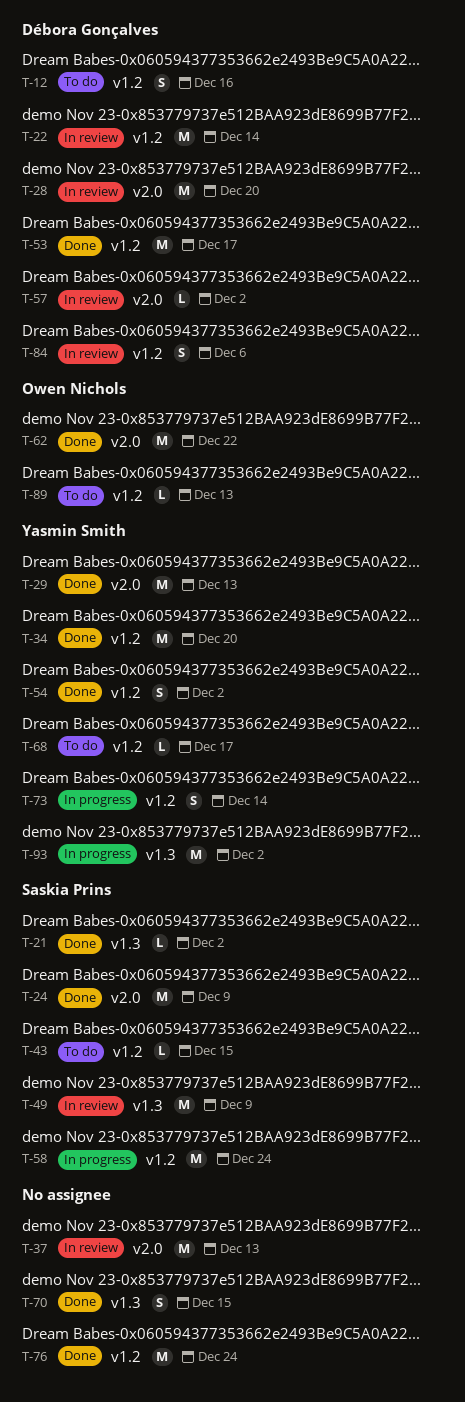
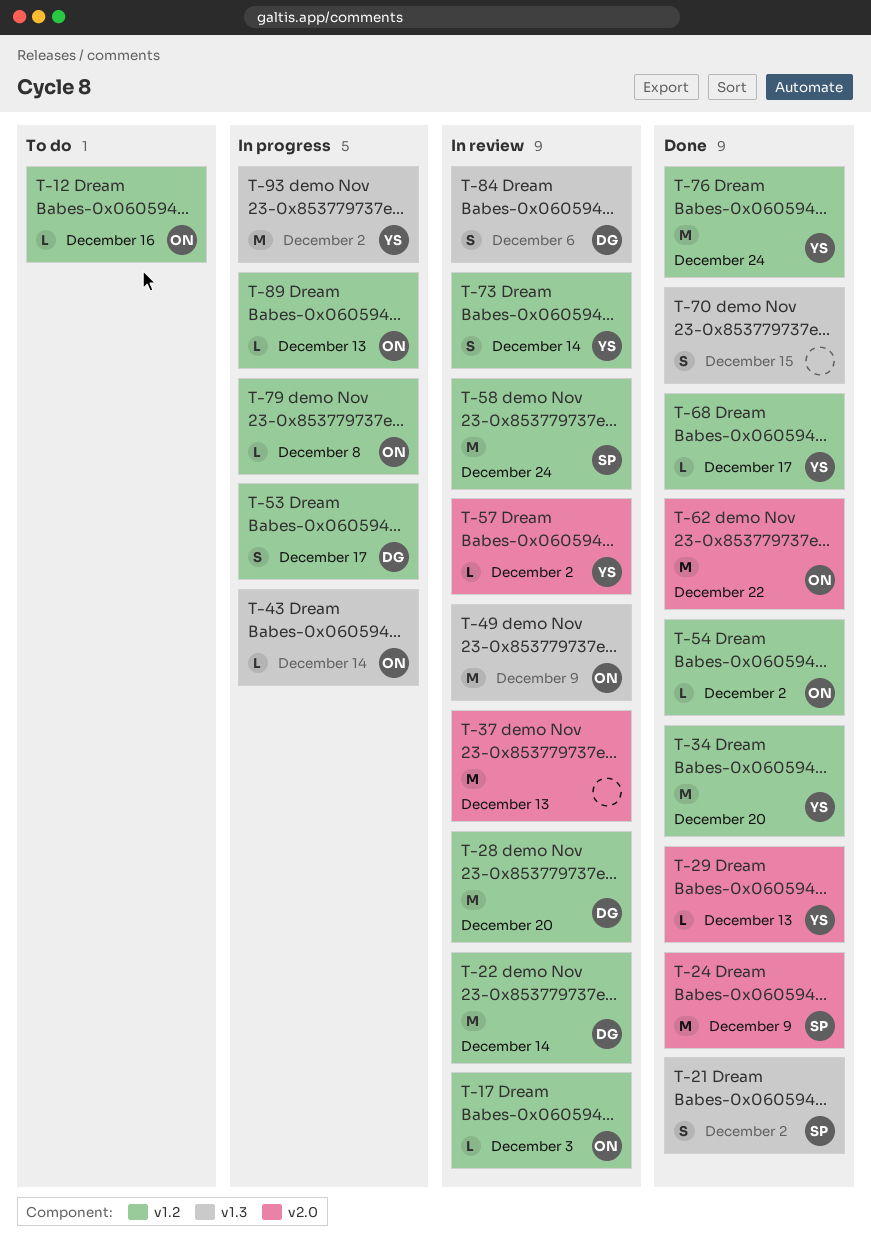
T-12, owner: Débora Gonçalves -> Owen Nichols
T-12, estimate: S -> L
T-17: none -> present
T-21, estimate: L -> S
T-28, label: v2.0 -> v1.2
T-29, estimate: M -> L
T-43, status: To do -> In progress
T-43, owner: Saskia Prins -> Owen Nichols
T-43, label: v1.2 -> v1.3
T-43, due: Dec 15 -> Dec 14
T-49, owner: Saskia Prins -> Owen Nichols
T-53, status: Done -> In progress
T-53, estimate: M -> S
T-54, owner: Yasmin Smith -> Owen Nichols
T-54, estimate: S -> L
T-57, owner: Débora Gonçalves -> Yasmin Smith
T-58, status: In progress -> In review
T-68, status: To do -> Done
T-73, status: In progress -> In review
T-76, owner: none -> Yasmin Smith
T-79: none -> present
T-84, label: v1.2 -> v1.3
T-89, status: To do -> In progress

